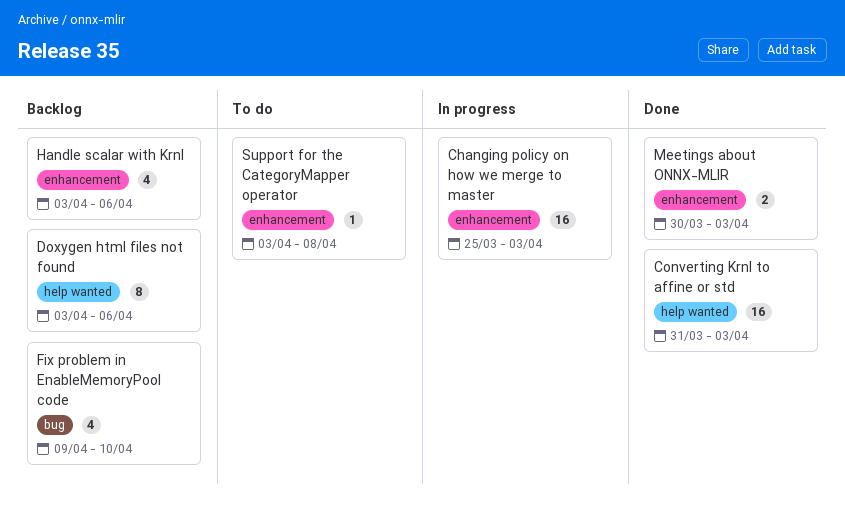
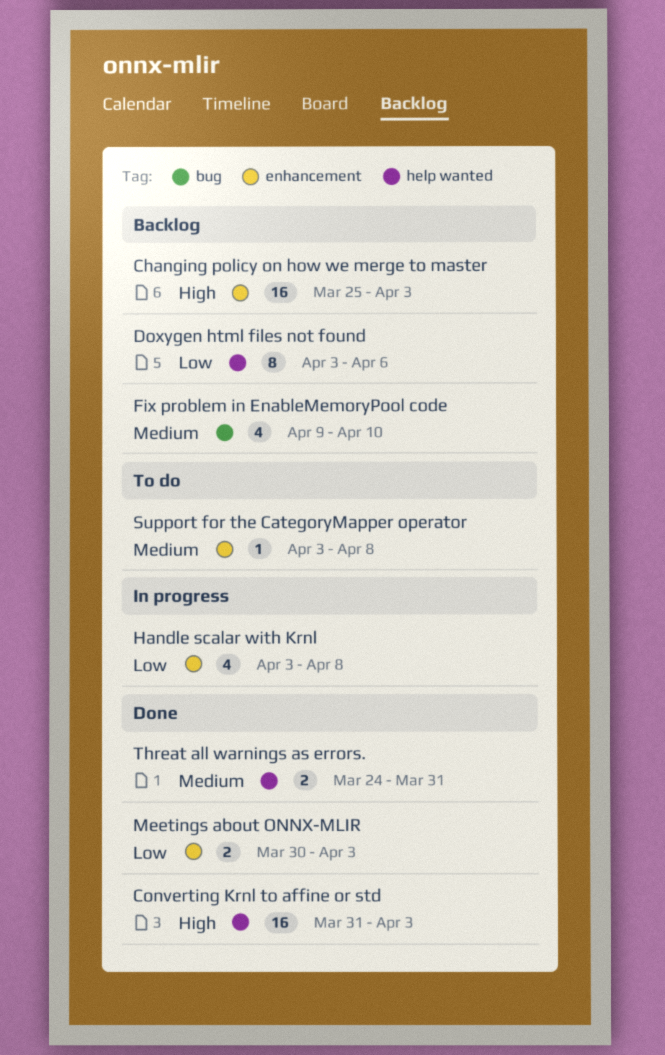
Changing policy on how we merge to master, status: In progress -> Backlog
Handle scalar with Krnl, status: Backlog -> In progress
Handle scalar with Krnl, due: Apr 6 -> Apr 8
Threat all warnings as errors.: none -> present

